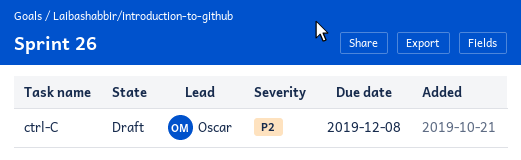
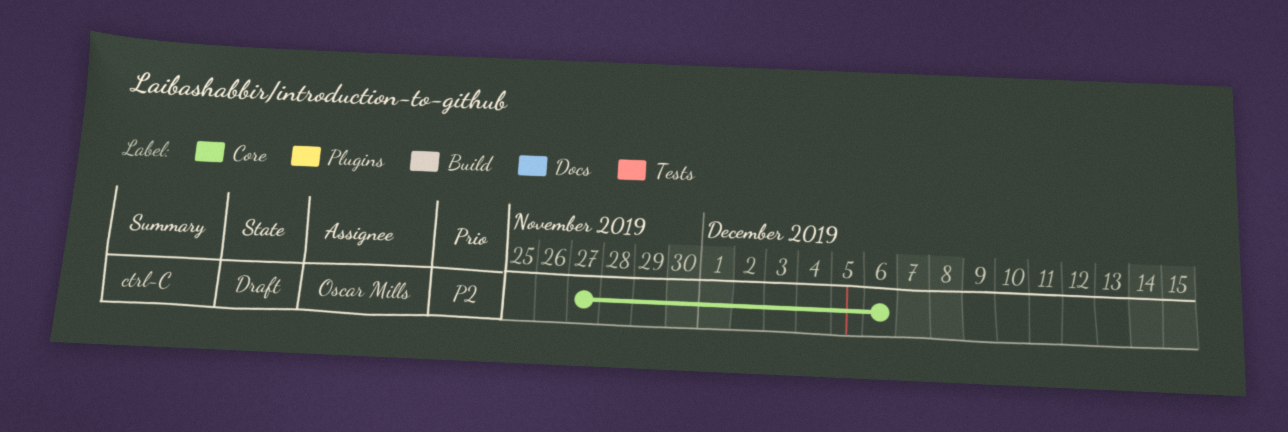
ctrl-C, due: Dec 8 -> Dec 6

